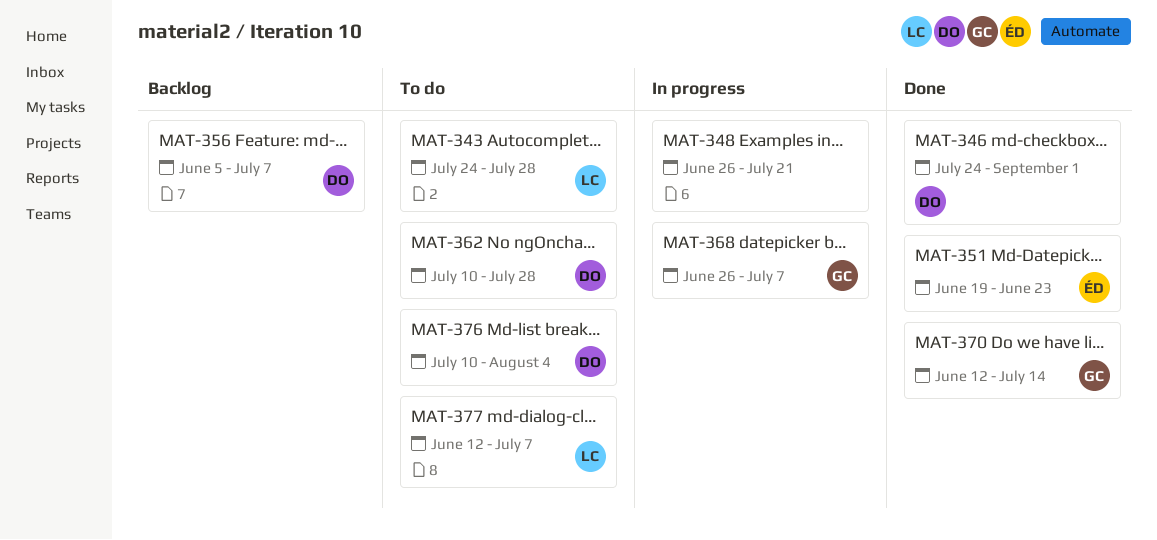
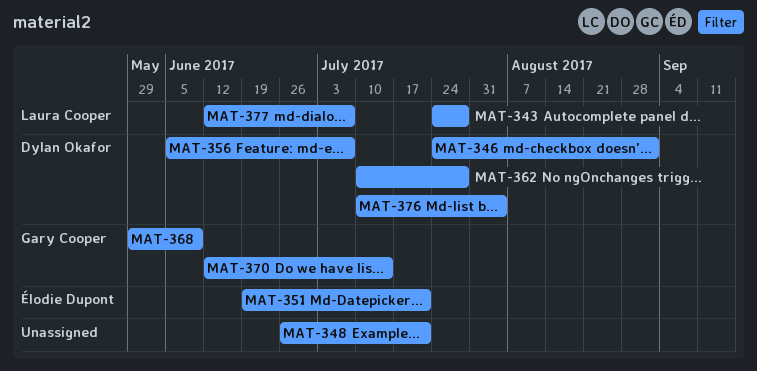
MAT-351, due: Jun 23 -> Jul 21
MAT-368, start: Jun 26 -> May 29
MAT-368, due: Jul 7 -> Jun 9

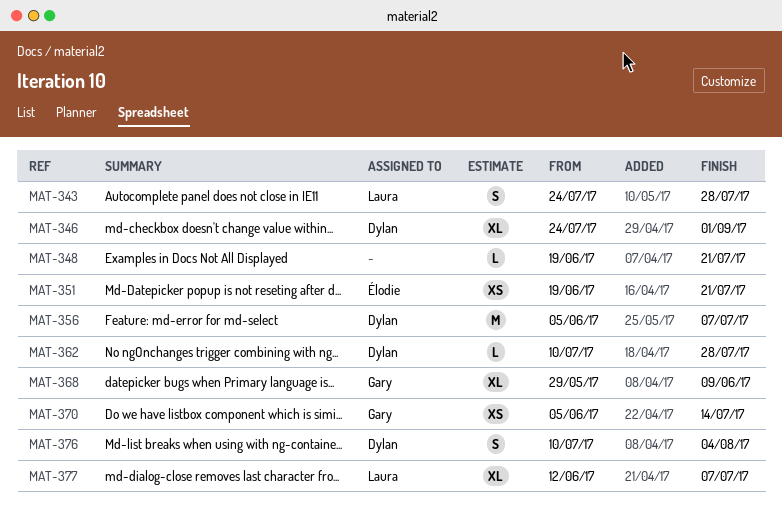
MAT-348, start: Jun 26 -> Jun 19
MAT-370, start: Jun 12 -> Jun 5

